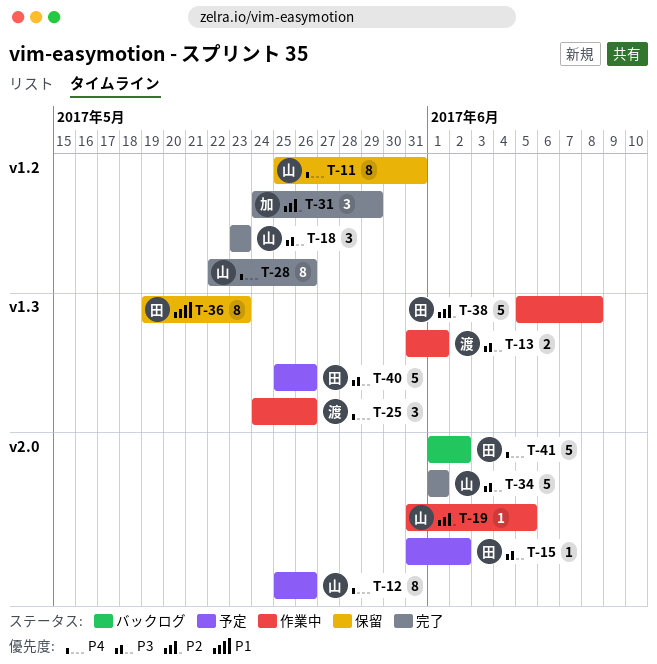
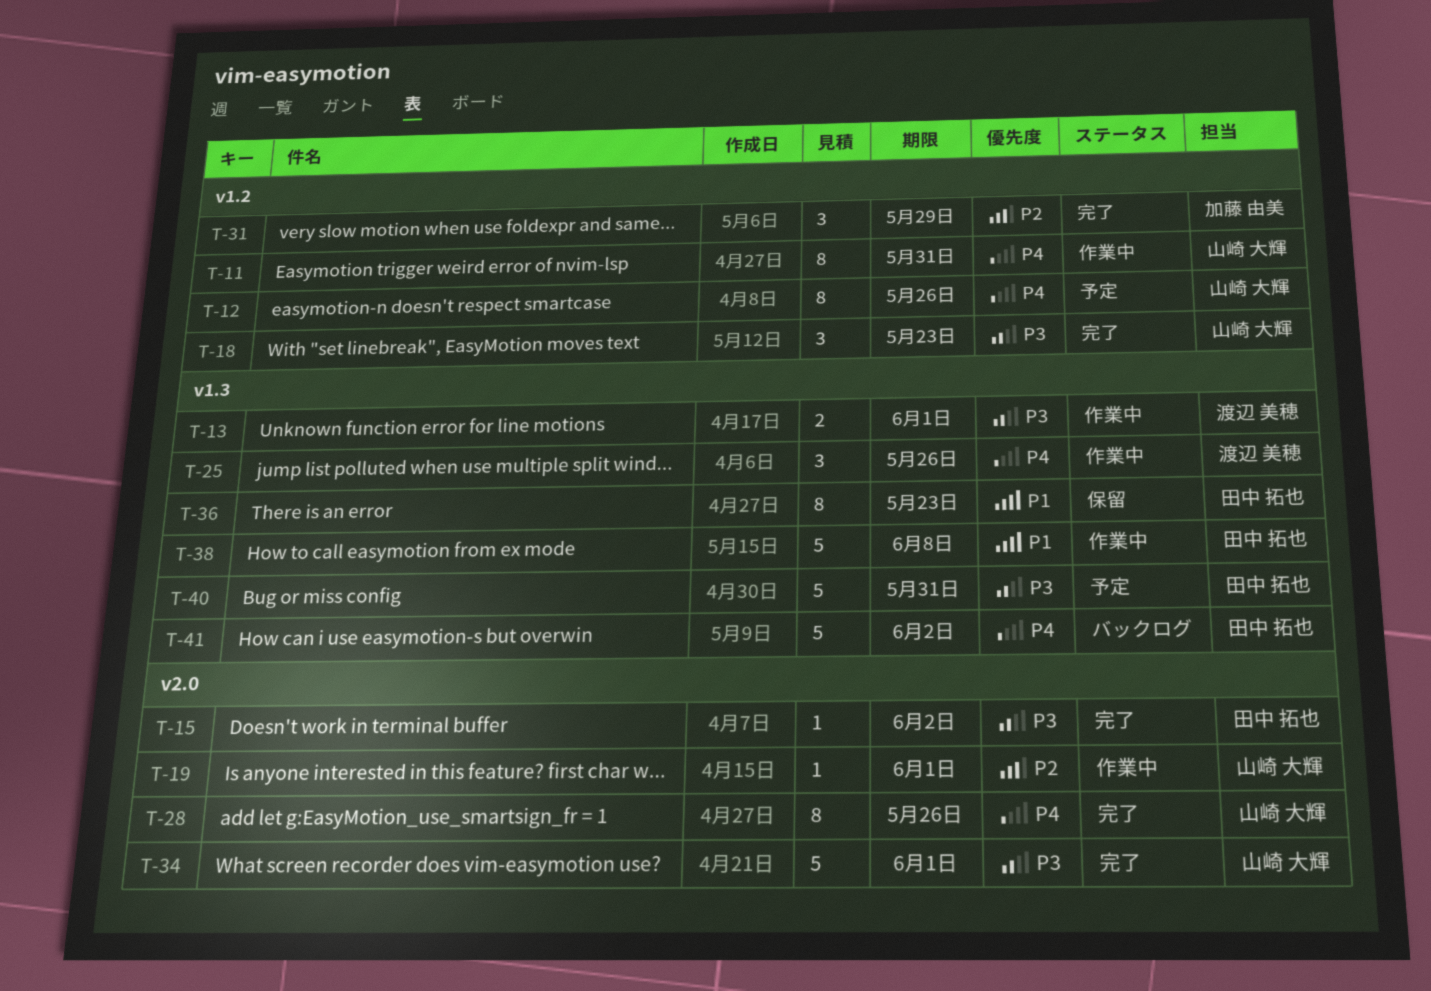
T-11, status: 保留 -> 作業中
T-12, label: v2.0 -> v1.2
T-15, status: 予定 -> 完了
T-19, due: Jun 5 -> Jun 1
T-28, label: v1.2 -> v2.0
T-38, priority: P2 -> P1
T-40, due: May 26 -> May 31
T-41, label: v2.0 -> v1.3

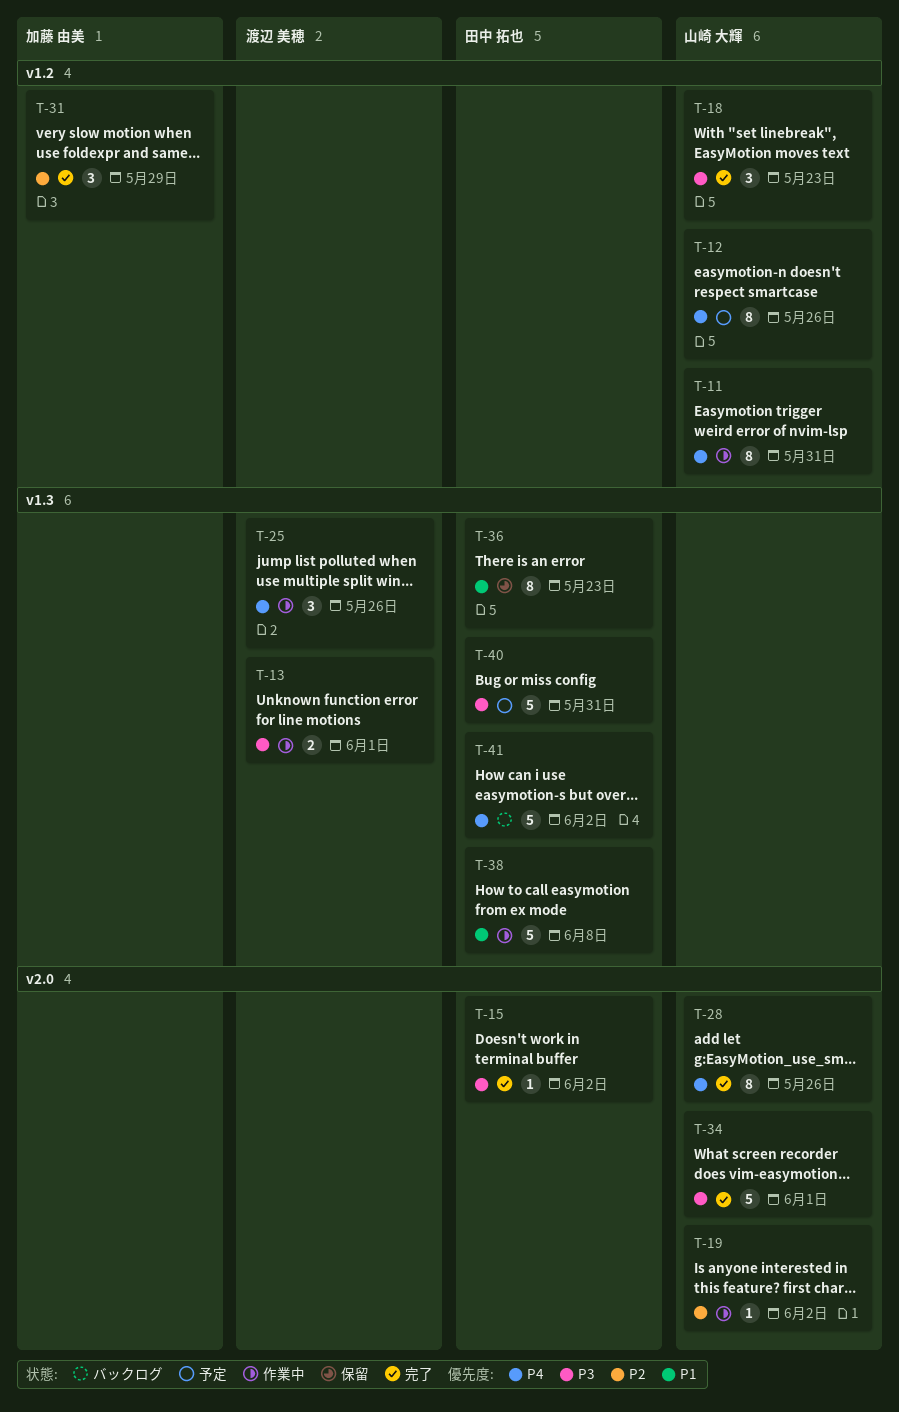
T-19, due: Jun 1 -> Jun 2

